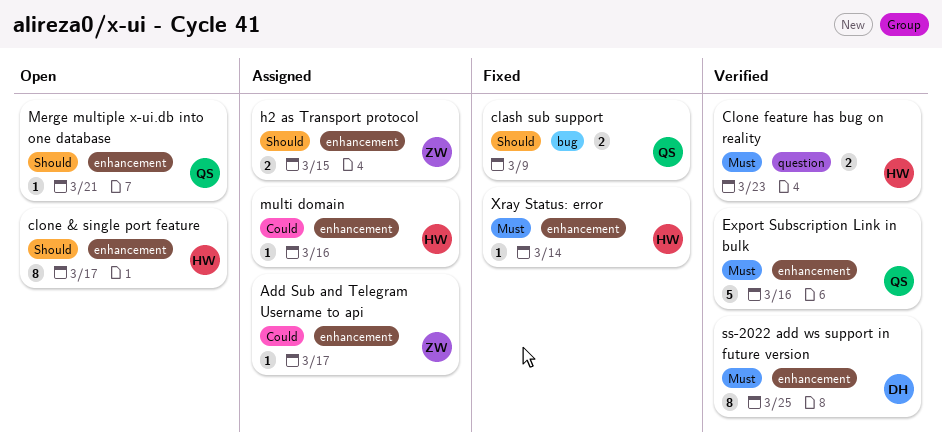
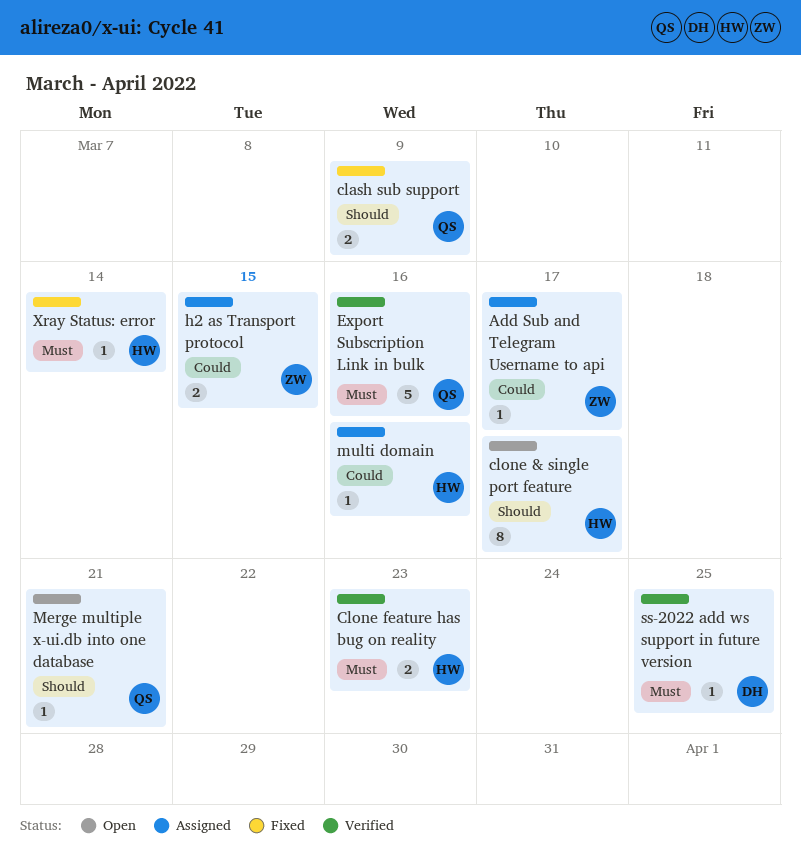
h2 as Transport protocol, priority: Should -> Could
ss-2022 add ws support in future version, estimate: 8 -> 1

